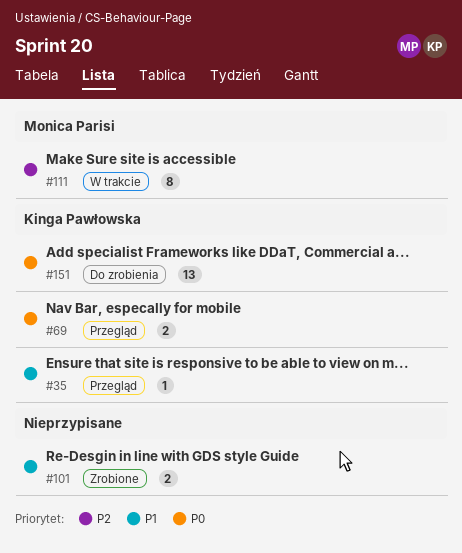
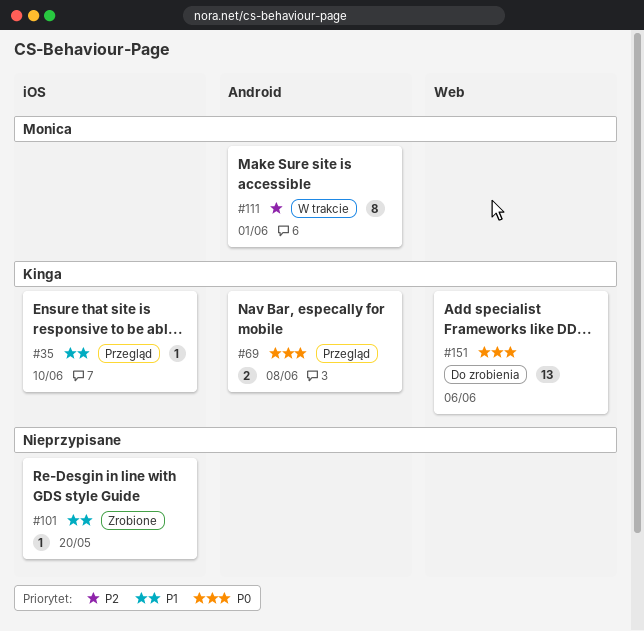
#101, estimate: 2 -> 1

